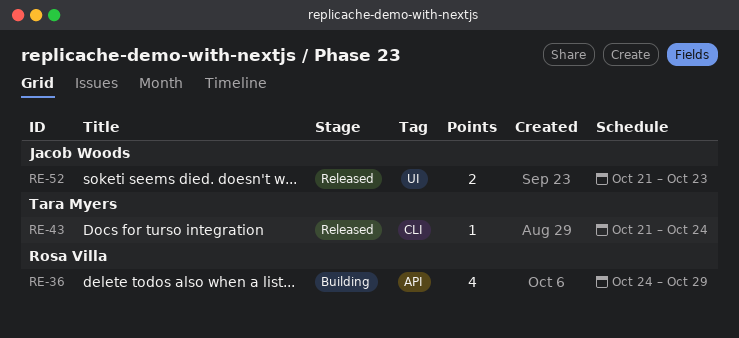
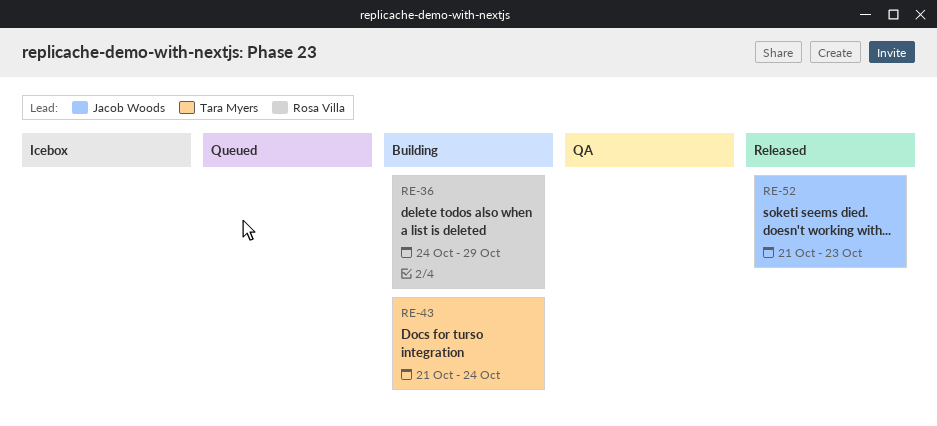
RE-43, status: Released -> Building

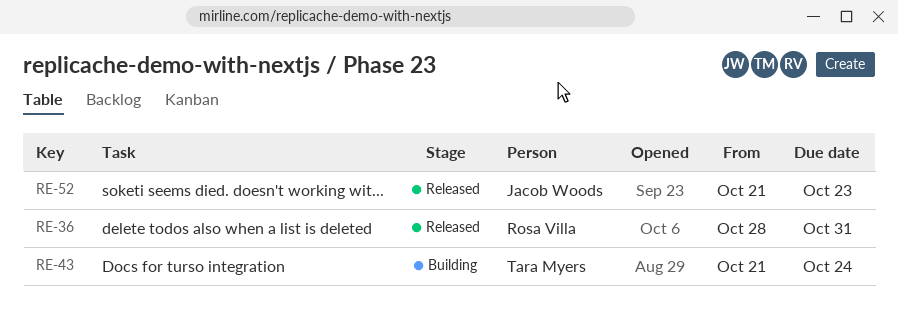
RE-36, status: Building -> Released
RE-36, start: Oct 24 -> Oct 28
RE-36, due: Oct 29 -> Oct 31

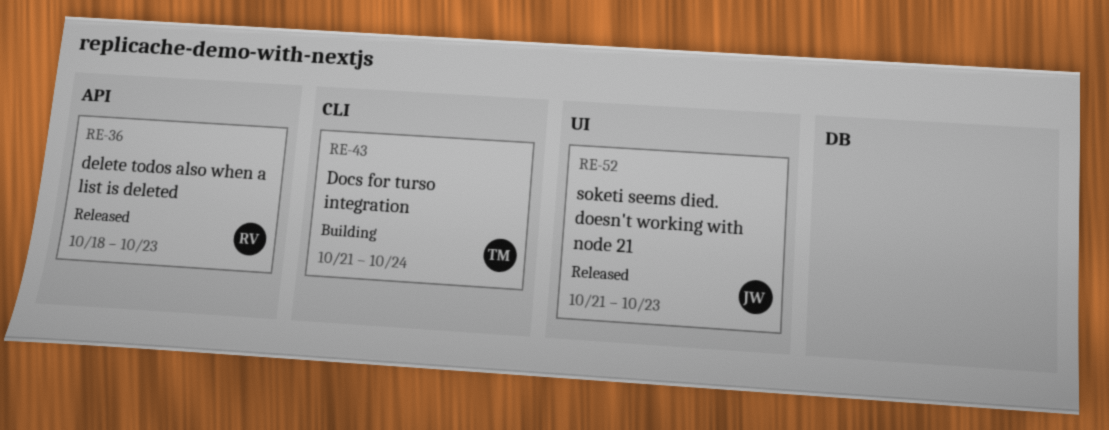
RE-36, start: Oct 28 -> Oct 18
RE-36, due: Oct 31 -> Oct 23

